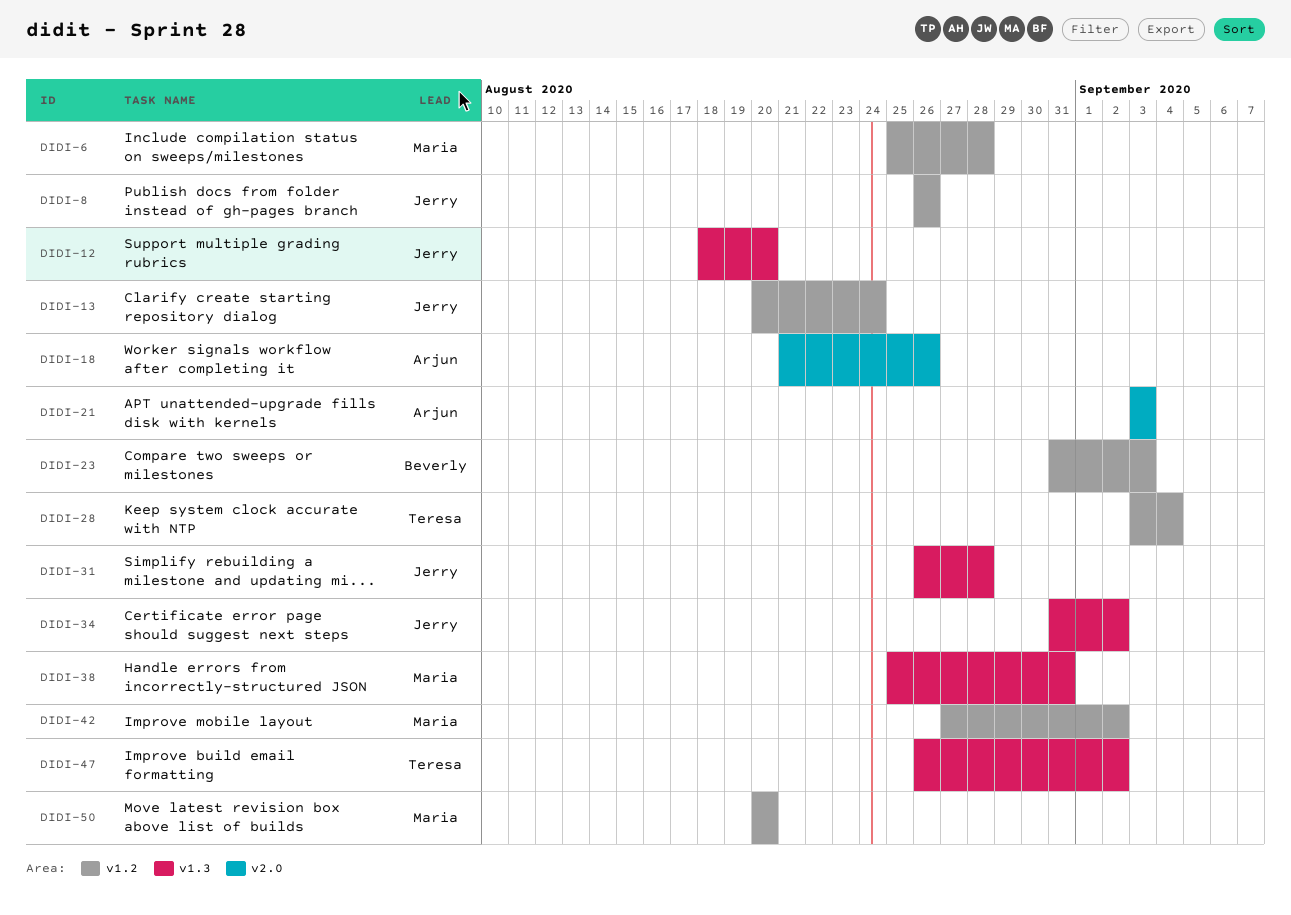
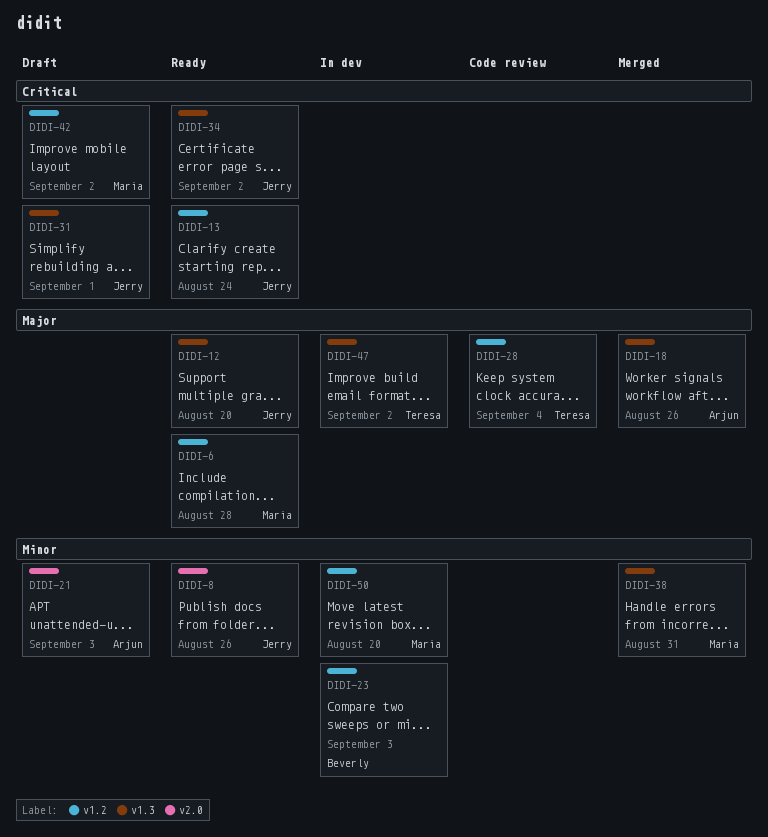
DIDI-8, label: v1.2 -> v2.0
DIDI-18, label: v2.0 -> v1.3
DIDI-31, due: Aug 28 -> Sep 1

